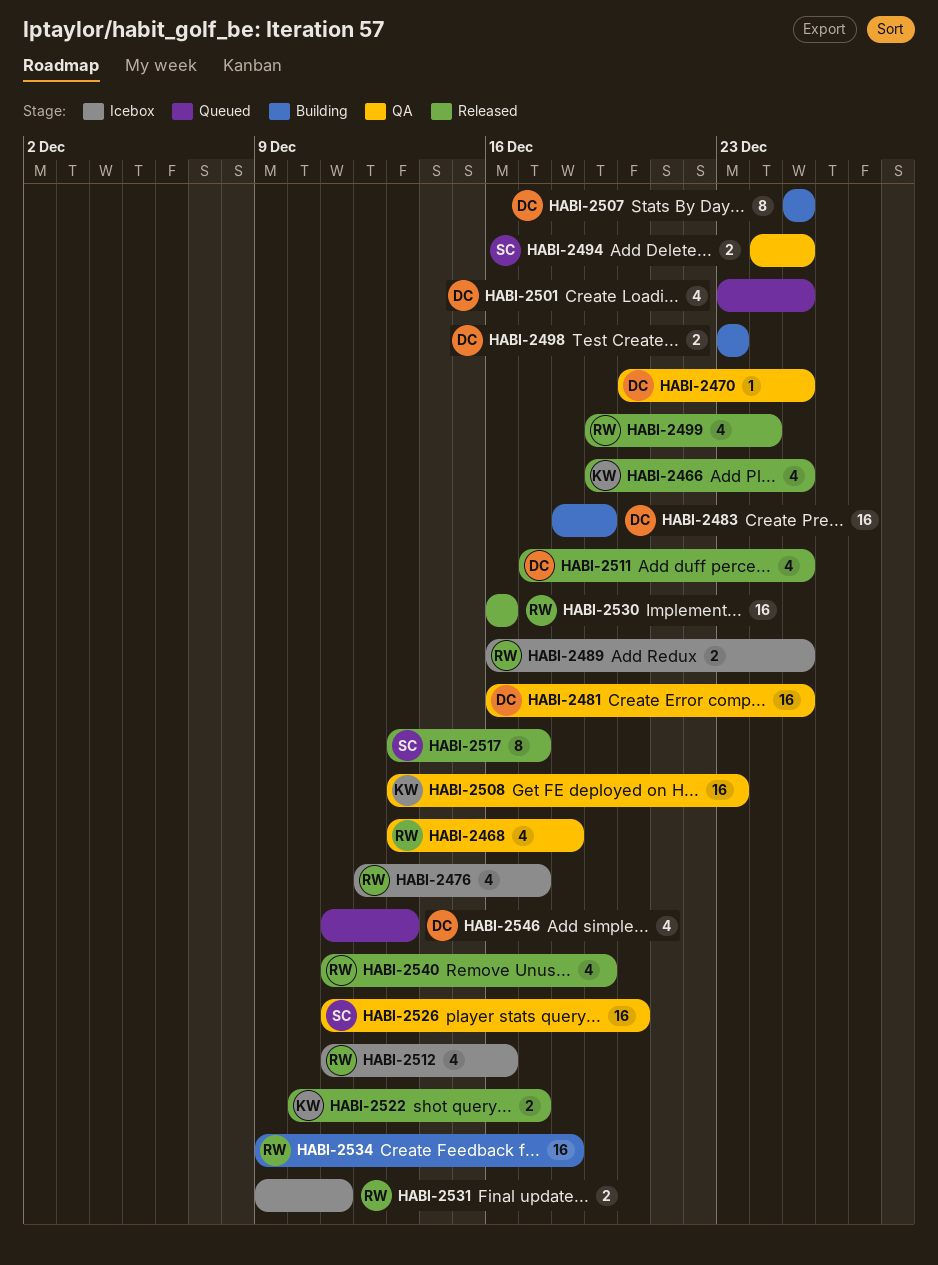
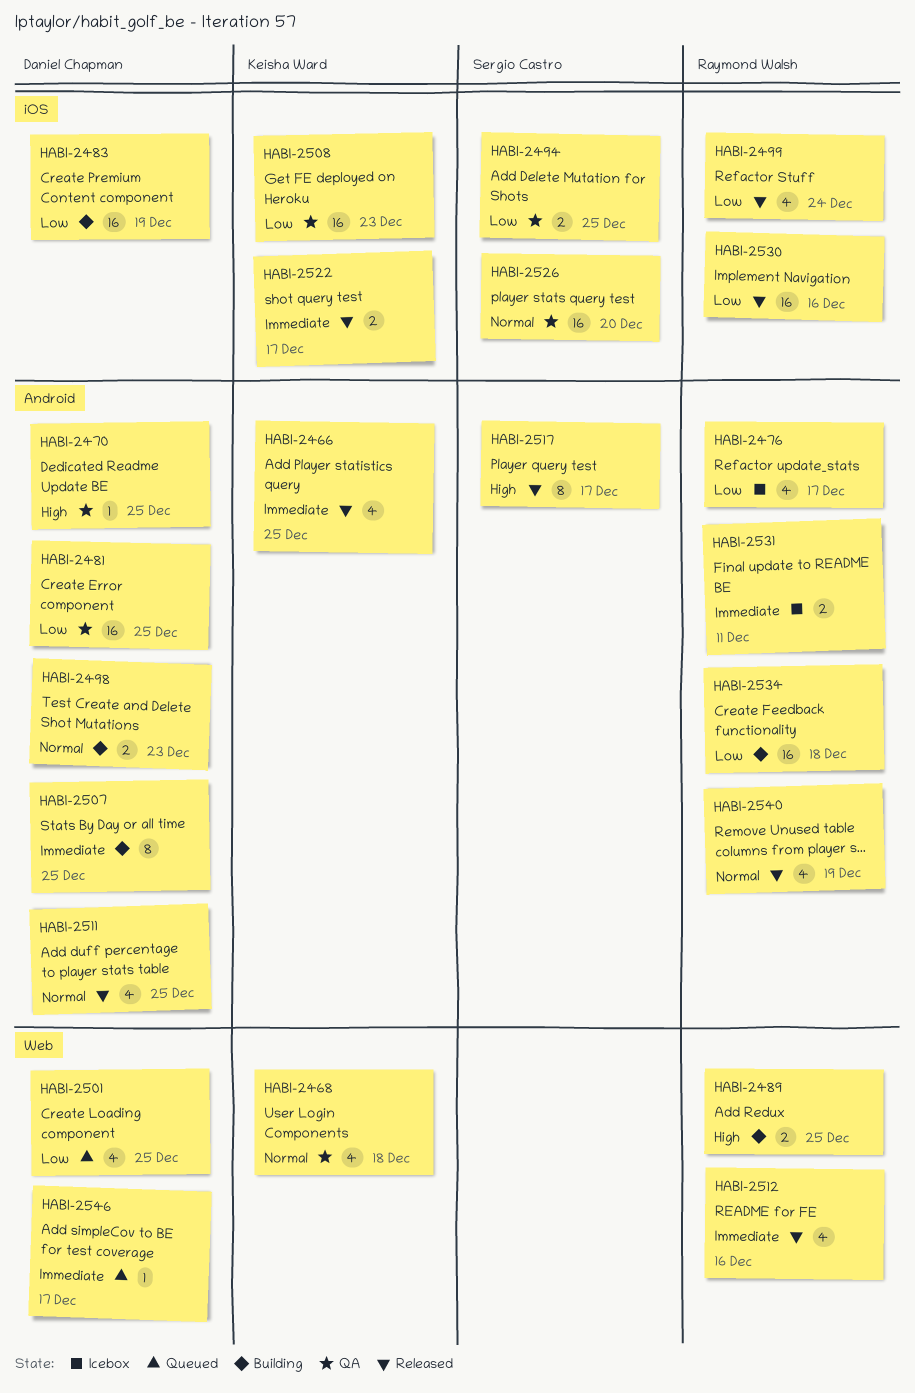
HABI-2468, owner: Raymond Walsh -> Keisha Ward
HABI-2489, status: Icebox -> Building
HABI-2512, status: Icebox -> Released
HABI-2546, estimate: 4 -> 1
HABI-2546, due: Dec 13 -> Dec 17

